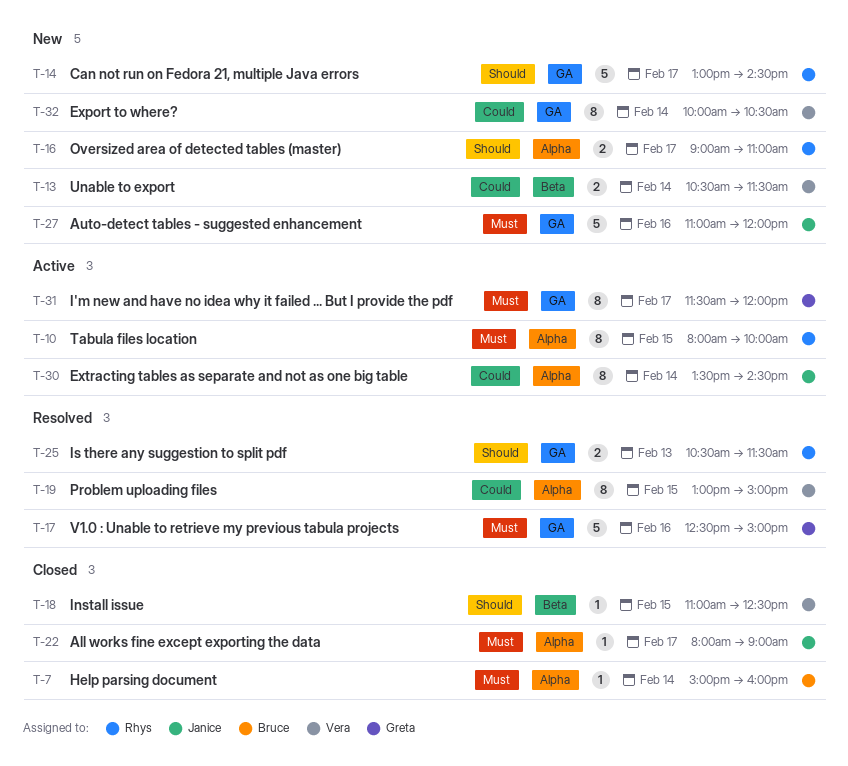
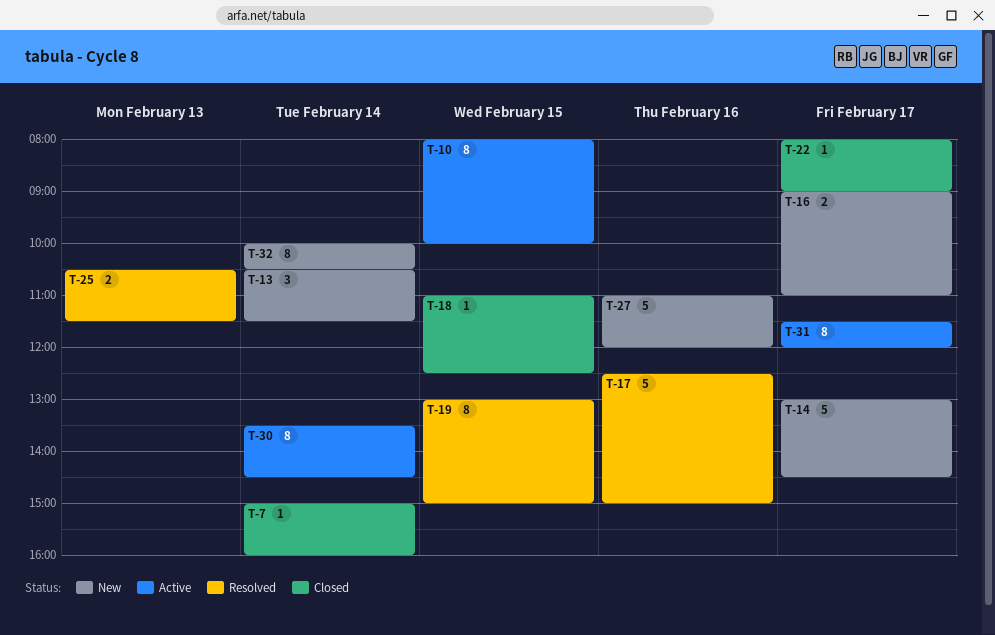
T-13, estimate: 2 -> 3

